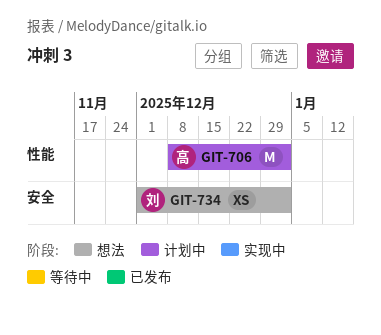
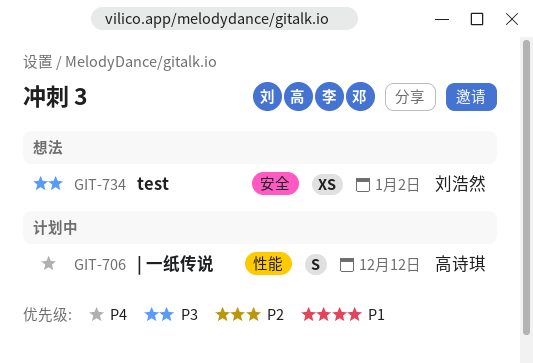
GIT-706, estimate: M -> S
GIT-706, due: Jan 2 -> Dec 12

